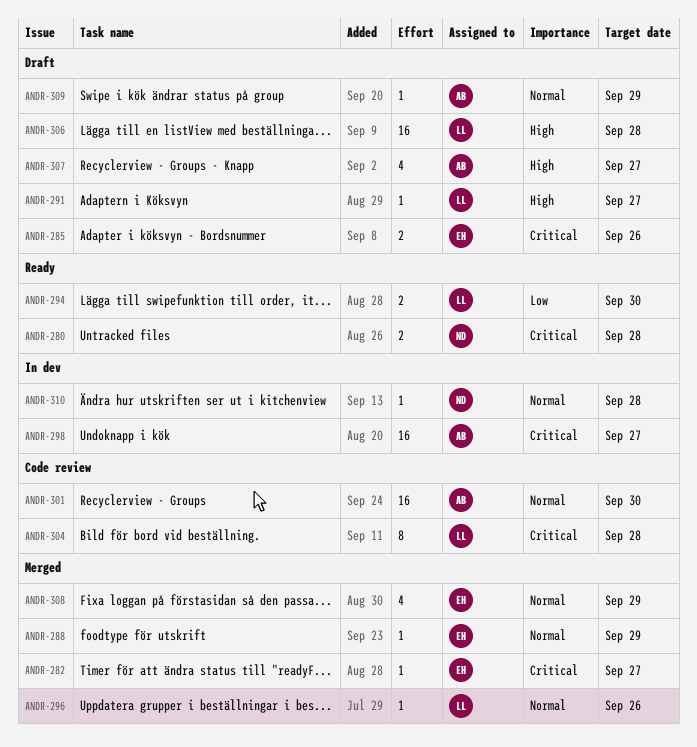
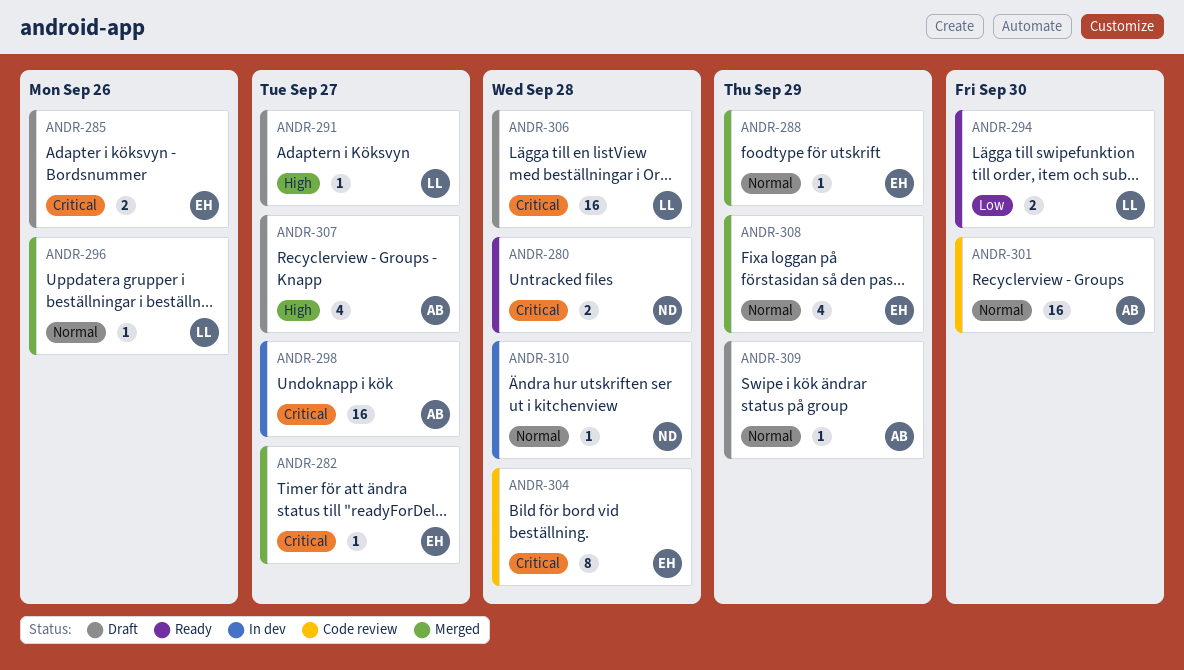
ANDR-304, owner: LL -> EH
ANDR-306, priority: High -> Critical

